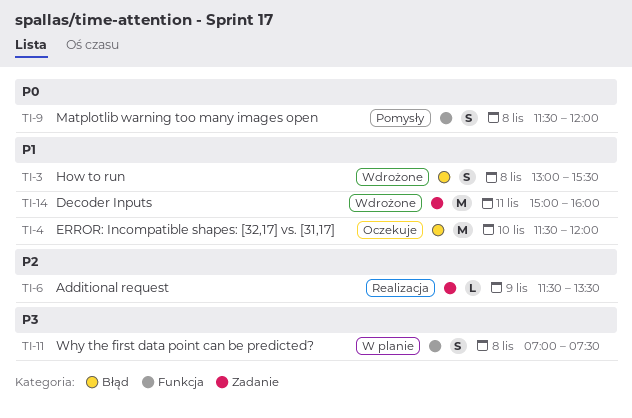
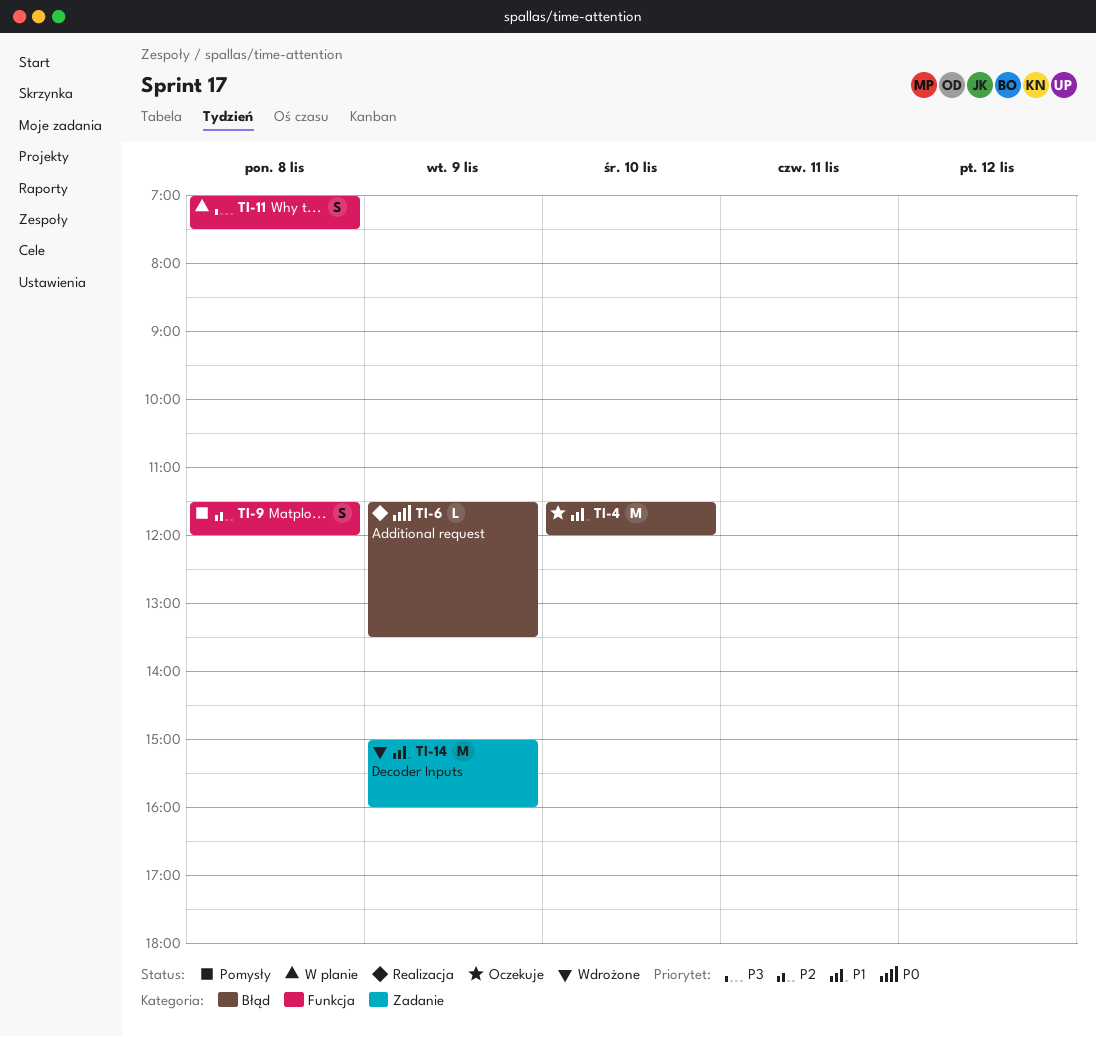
TI-3: present -> none
TI-6, priority: P2 -> P0
TI-6, label: Zadanie -> Błąd
TI-9, priority: P0 -> P2
TI-14, day: Nov 11 -> Nov 9

